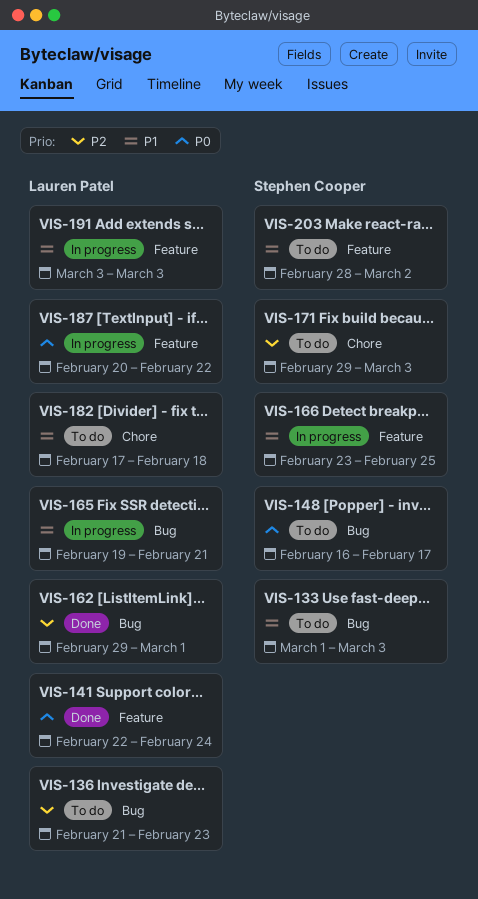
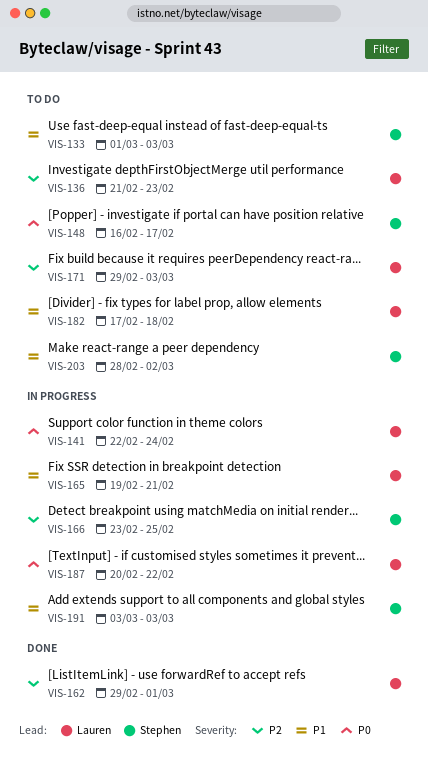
VIS-141, status: Done -> In progress
VIS-166, priority: P1 -> P2
VIS-171, owner: Stephen Cooper -> Lauren Patel
VIS-191, owner: Lauren Patel -> Stephen Cooper

